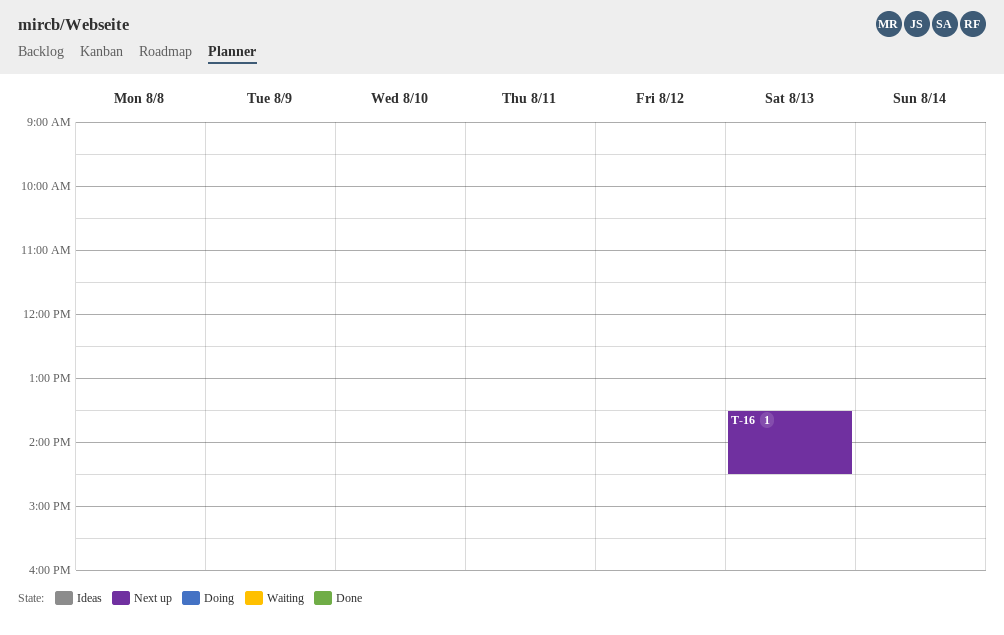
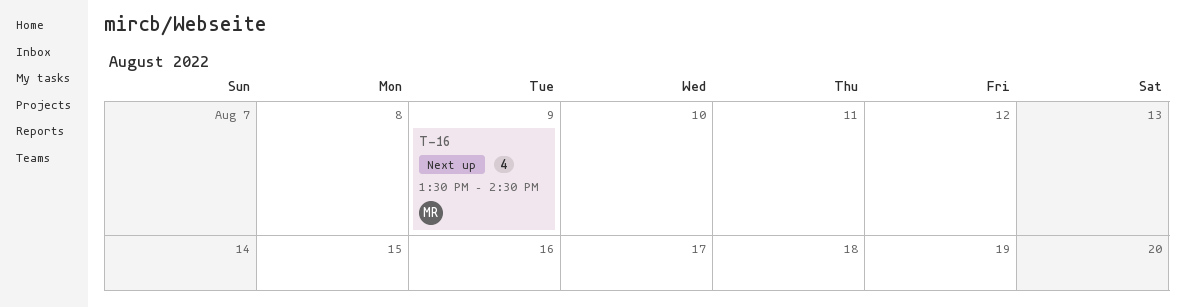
T-16, estimate: 1 -> 4
T-16, day: Aug 13 -> Aug 9

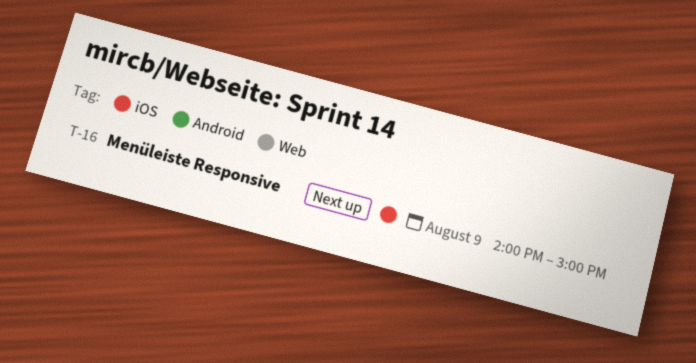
T-16, begins: 13:30 -> 14:00
T-16, ends: 14:30 -> 15:00

